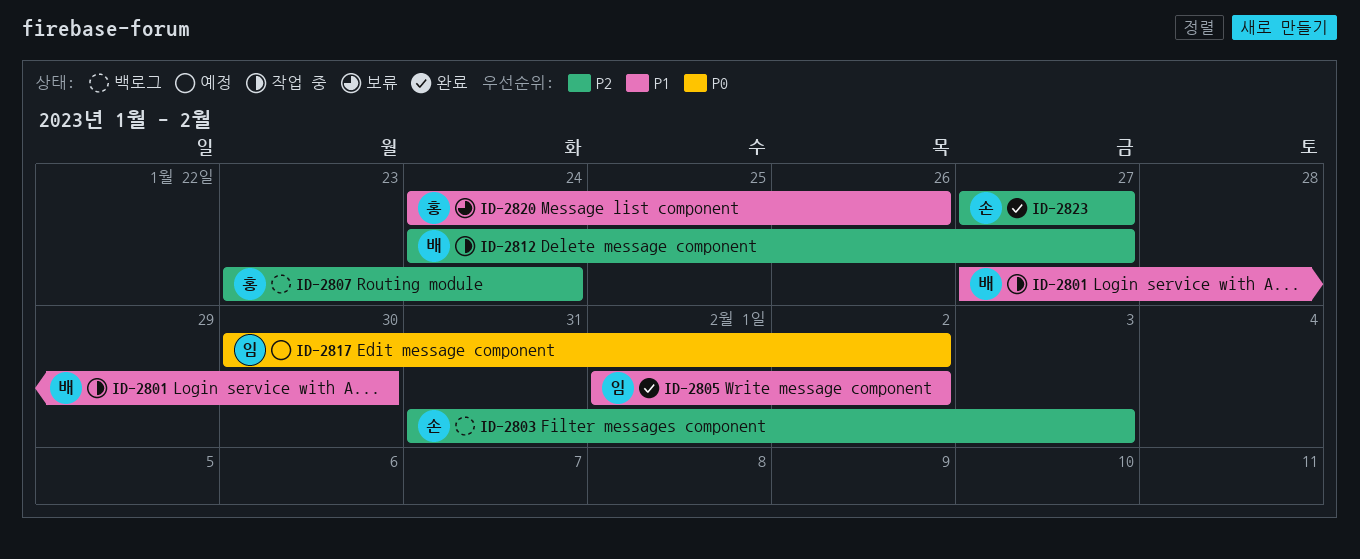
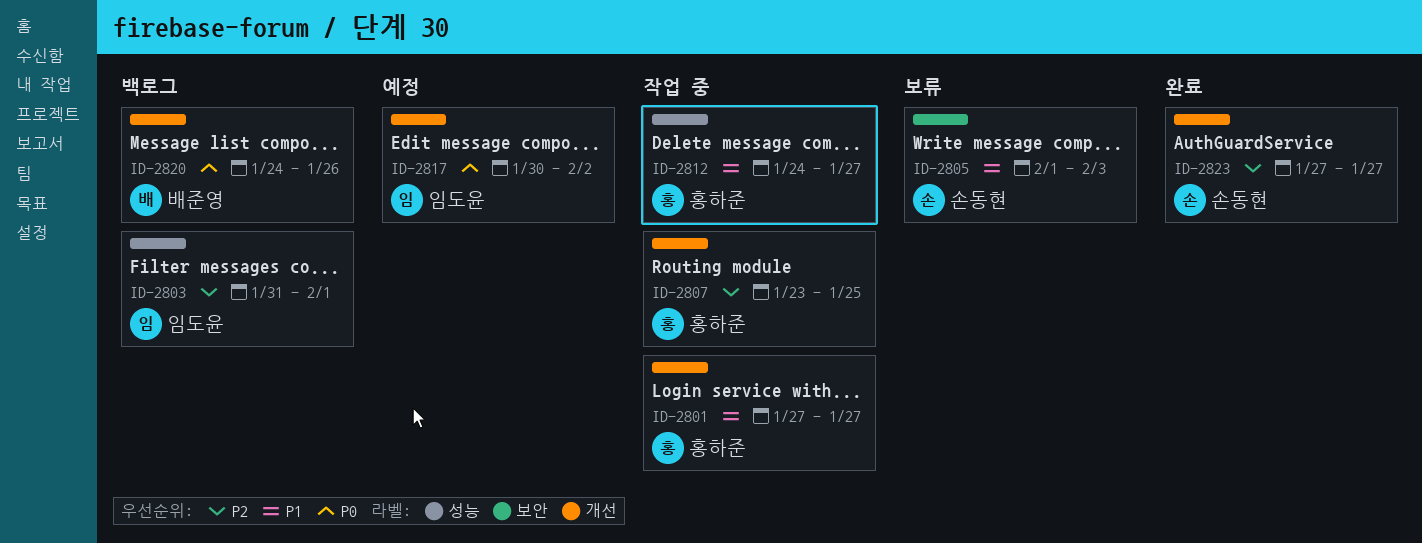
ID-2801, owner: 배준영 -> 홍하준
ID-2801, due: Jan 30 -> Jan 27
ID-2803, owner: 손동현 -> 임도윤
ID-2803, due: Feb 3 -> Feb 1
ID-2805, status: 완료 -> 보류
ID-2805, owner: 임도윤 -> 손동현
ID-2805, due: Feb 2 -> Feb 3
ID-2807, status: 백로그 -> 작업 중
ID-2807, due: Jan 24 -> Jan 25
ID-2812, owner: 배준영 -> 홍하준
ID-2812, priority: P2 -> P1
ID-2820, status: 보류 -> 백로그
ID-2820, owner: 홍하준 -> 배준영
ID-2820, priority: P1 -> P0

